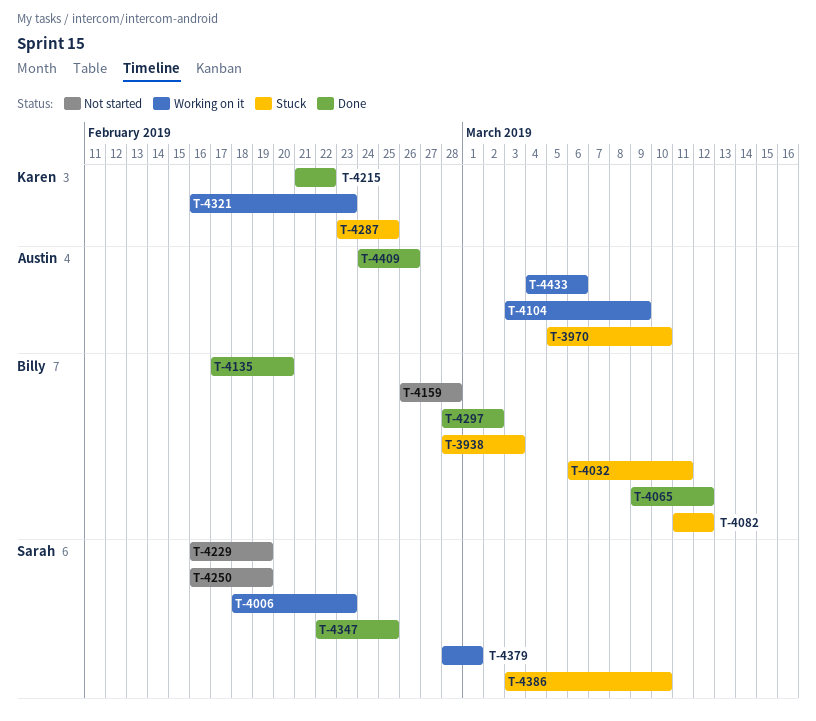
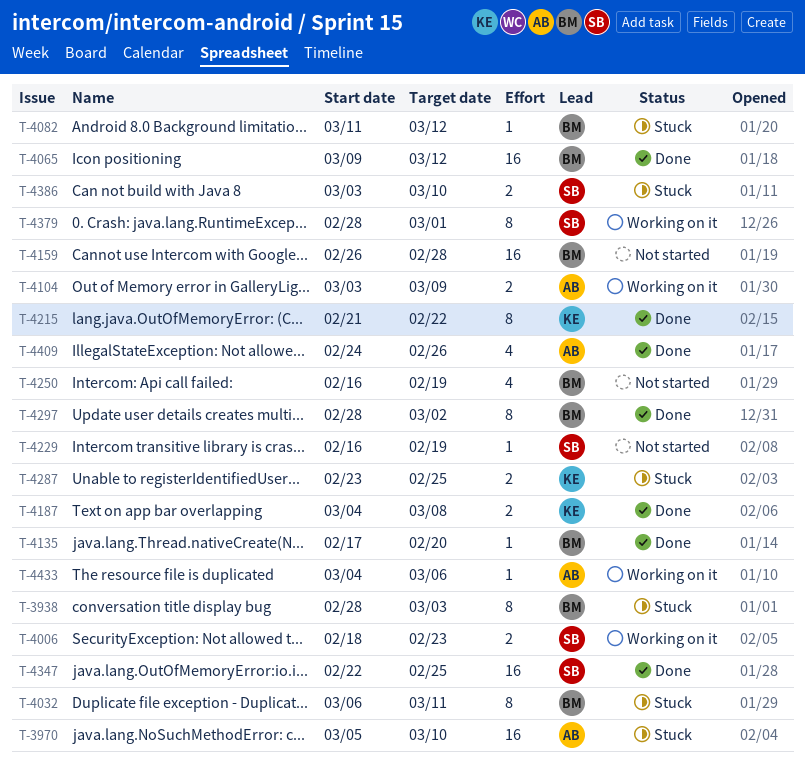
T-4187: none -> present
T-4250, owner: Sarah -> Billy
T-4321: present -> none

